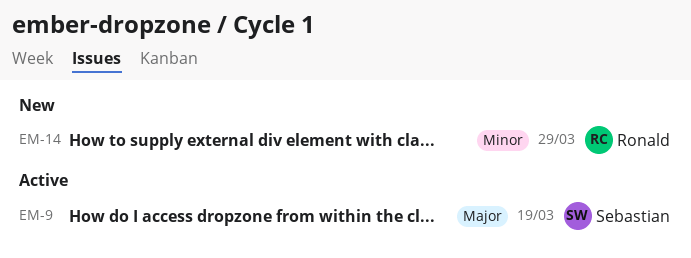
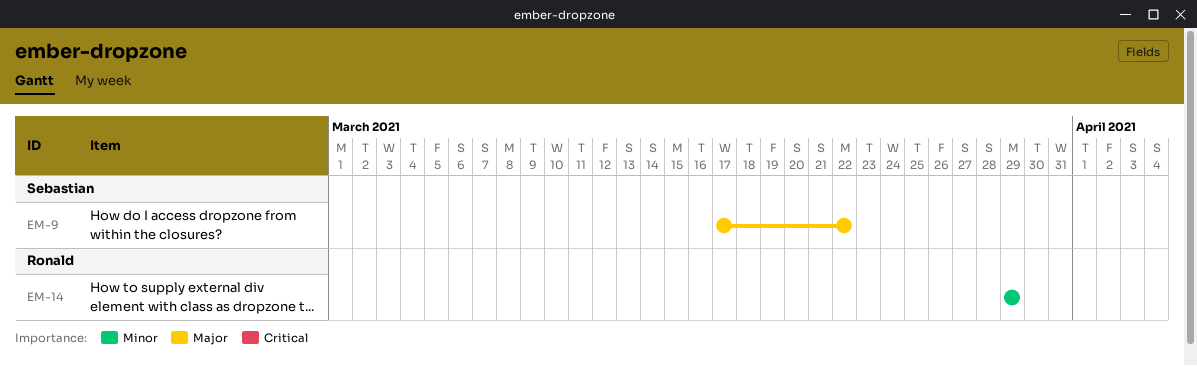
EM-9, due: Mar 19 -> Mar 22

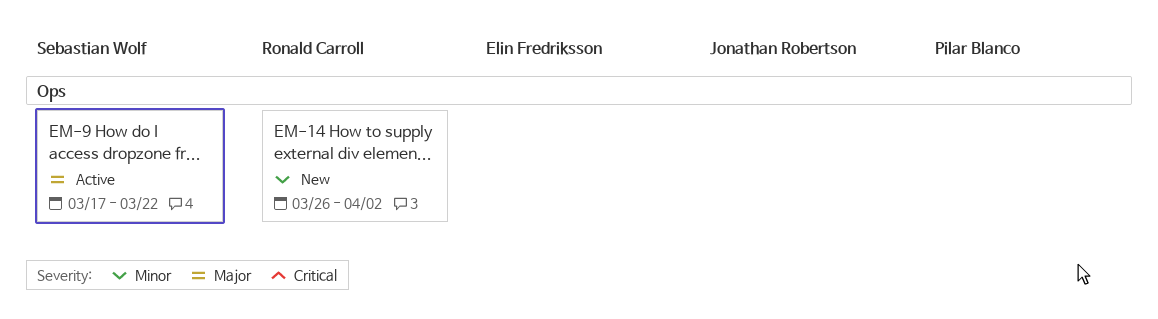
EM-14, start: Mar 29 -> Mar 26
EM-14, due: Mar 29 -> Apr 2

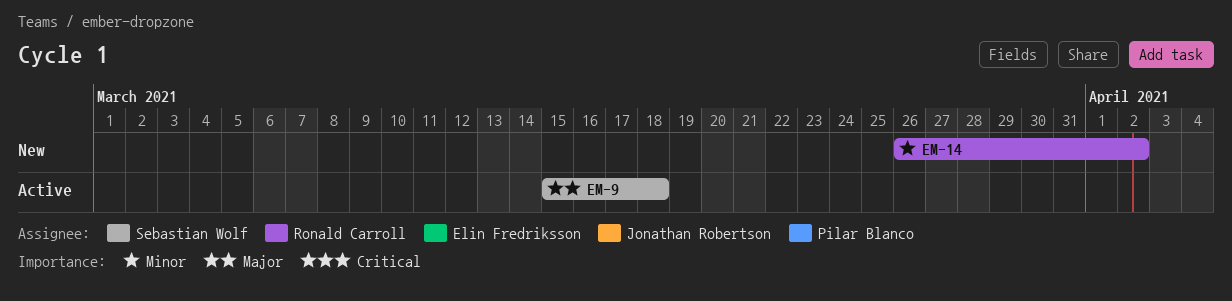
EM-9, start: Mar 17 -> Mar 15
EM-9, due: Mar 22 -> Mar 18

